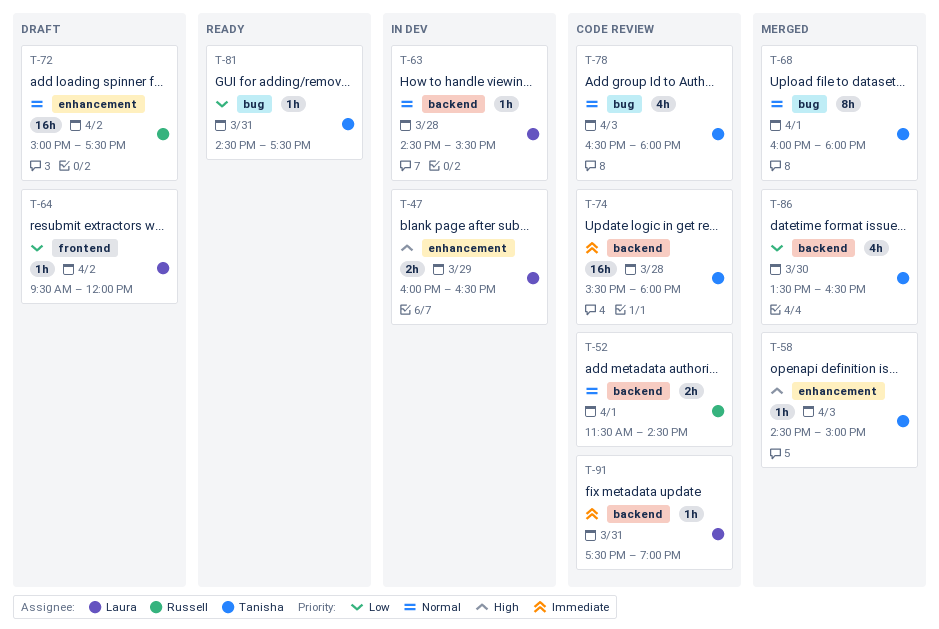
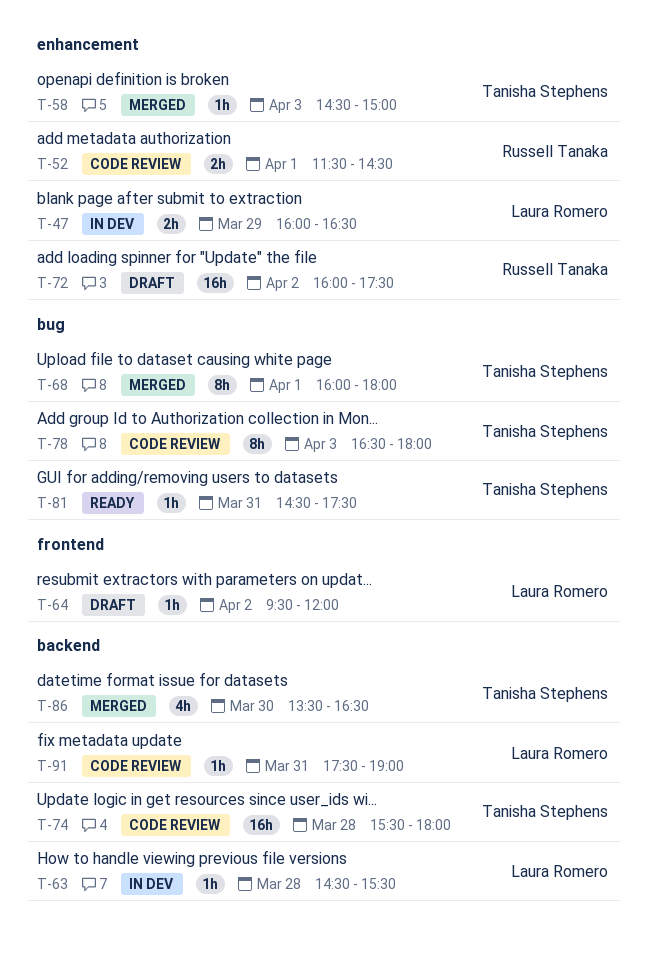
T-52, label: backend -> enhancement
T-72, begins: 15:00 -> 16:00
T-78, estimate: 4h -> 8h

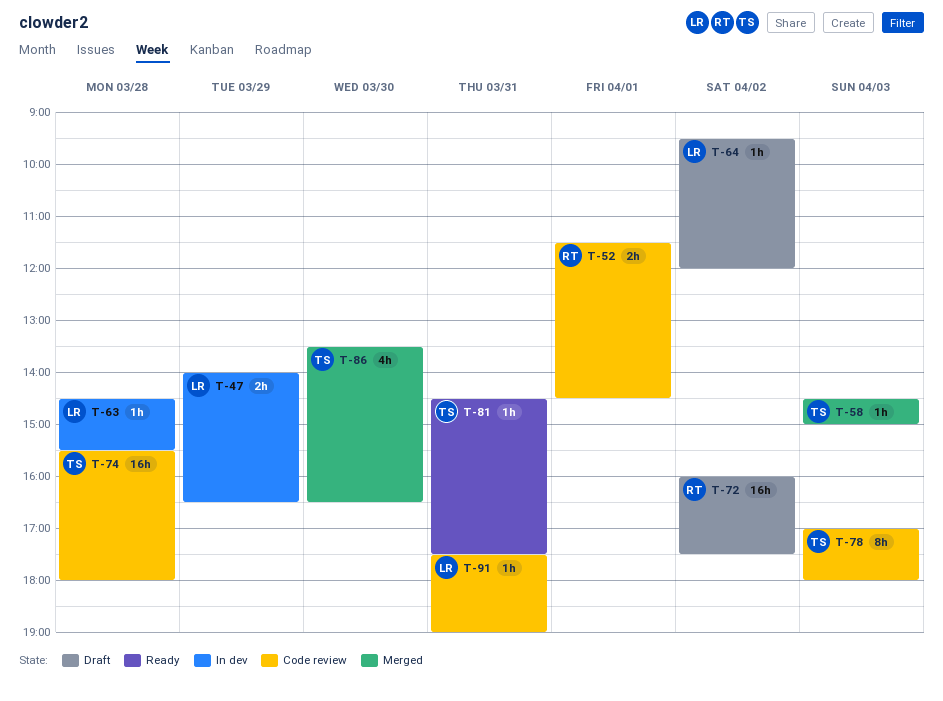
T-47, begins: 16:00 -> 14:00
T-68: present -> none
T-78, begins: 16:30 -> 17:00

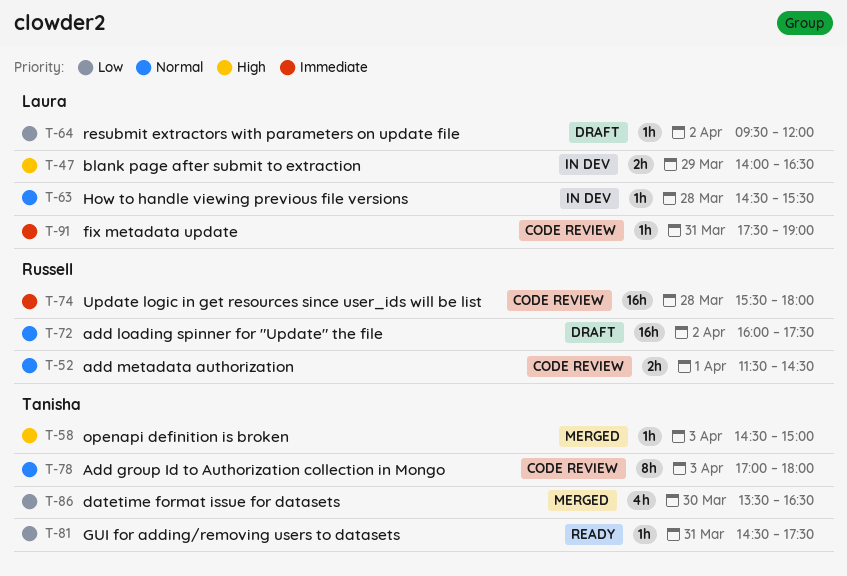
T-74, owner: Tanisha -> Russell

